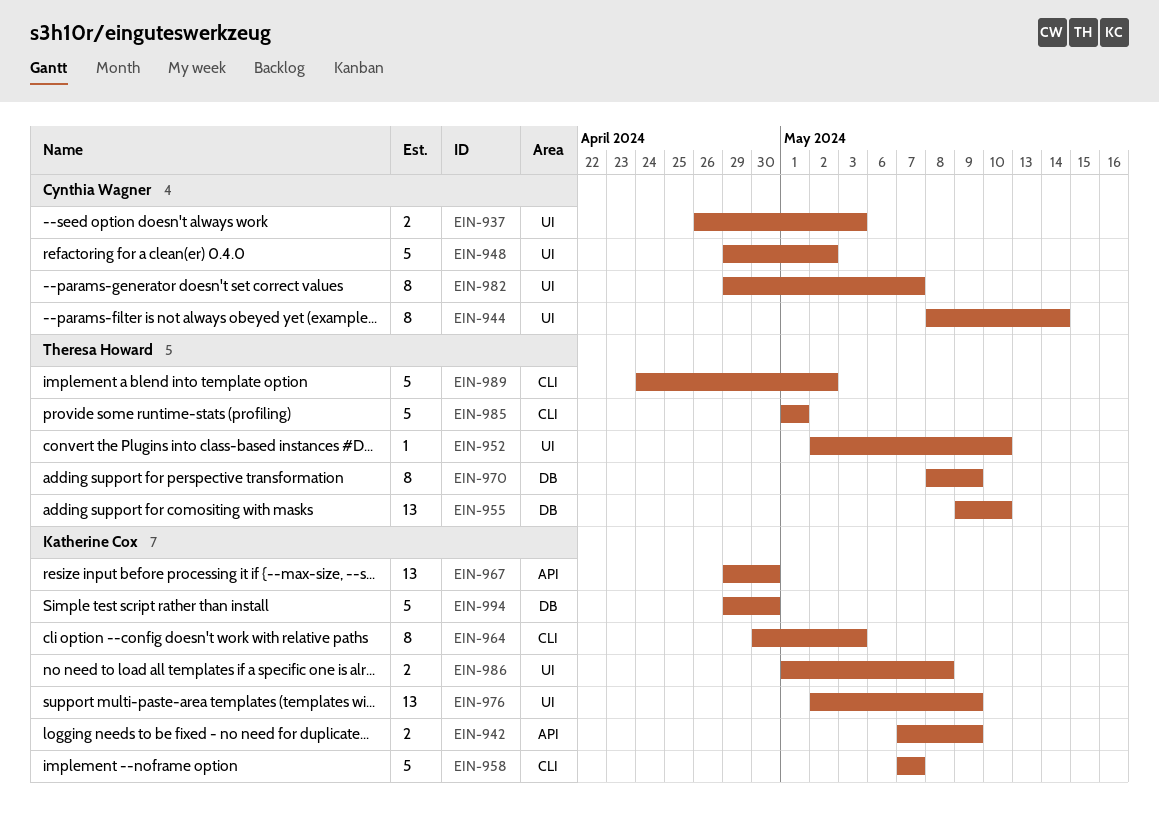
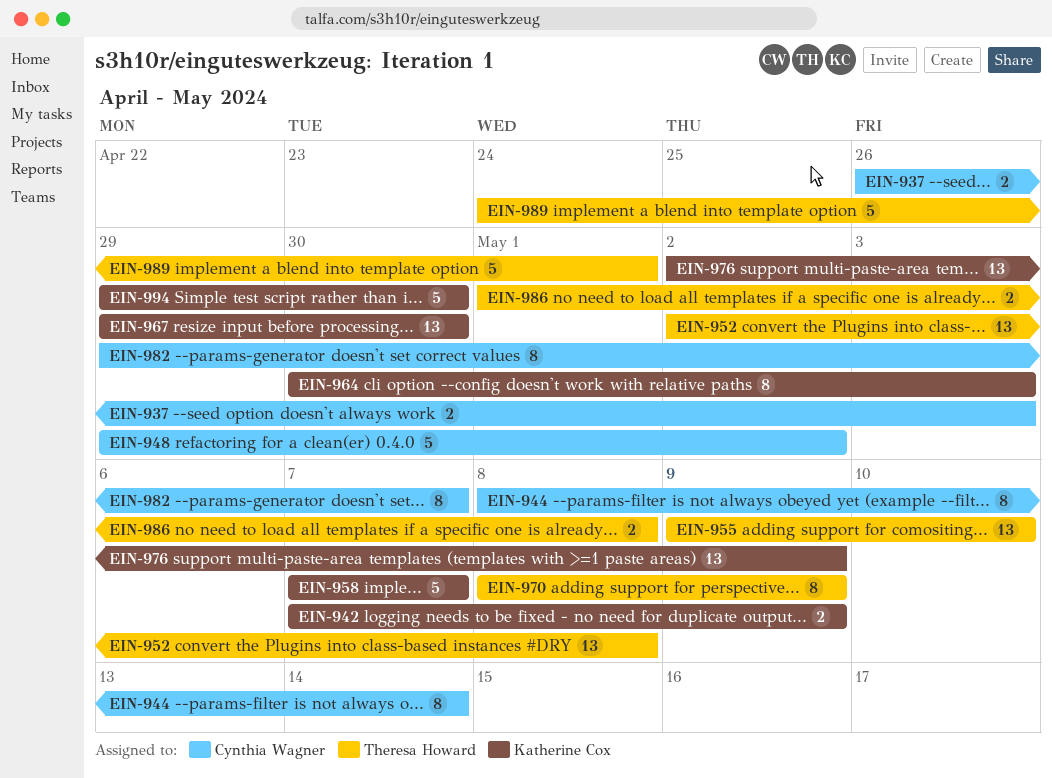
EIN-952, estimate: 1 -> 13
EIN-952, due: May 10 -> May 8
EIN-985: present -> none
EIN-986, owner: Katherine Cox -> Theresa Howard
EIN-989, due: May 2 -> May 1

